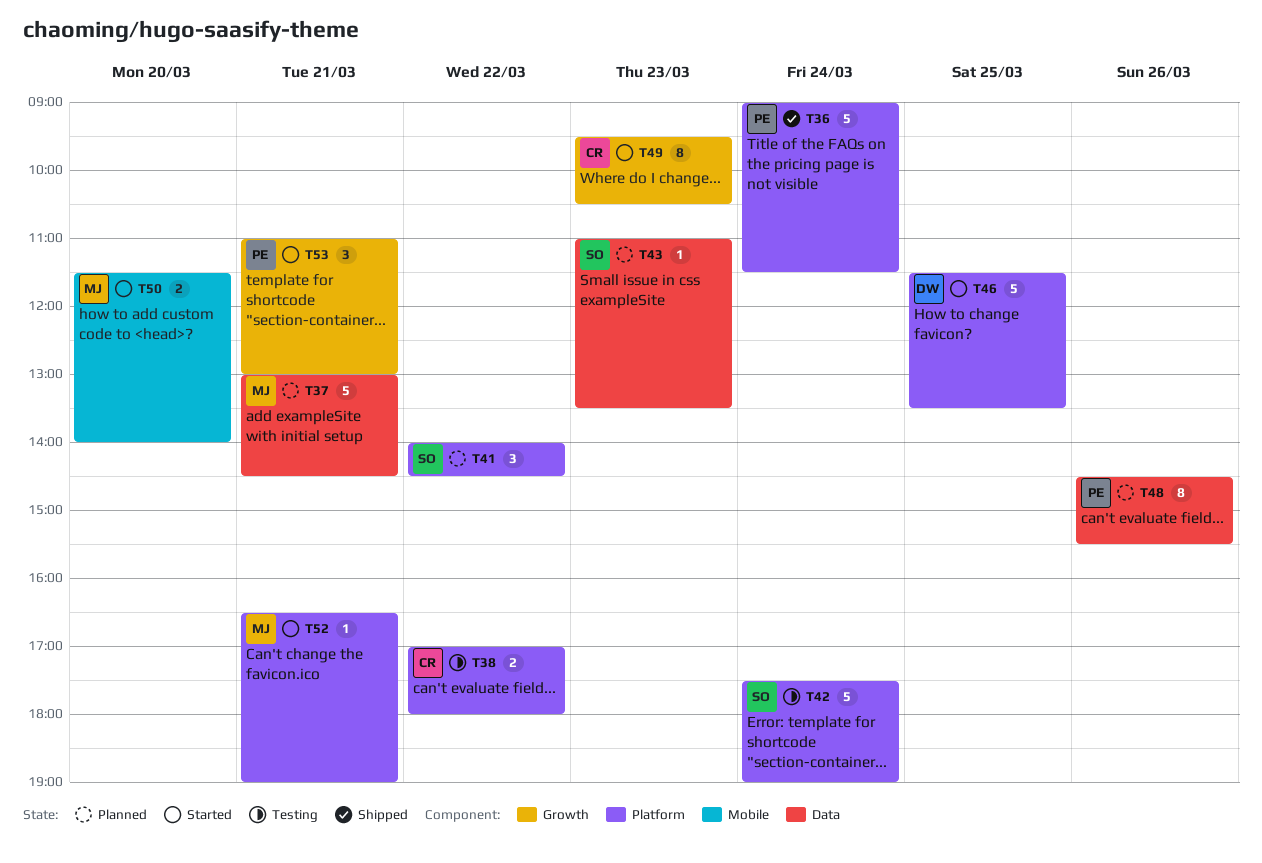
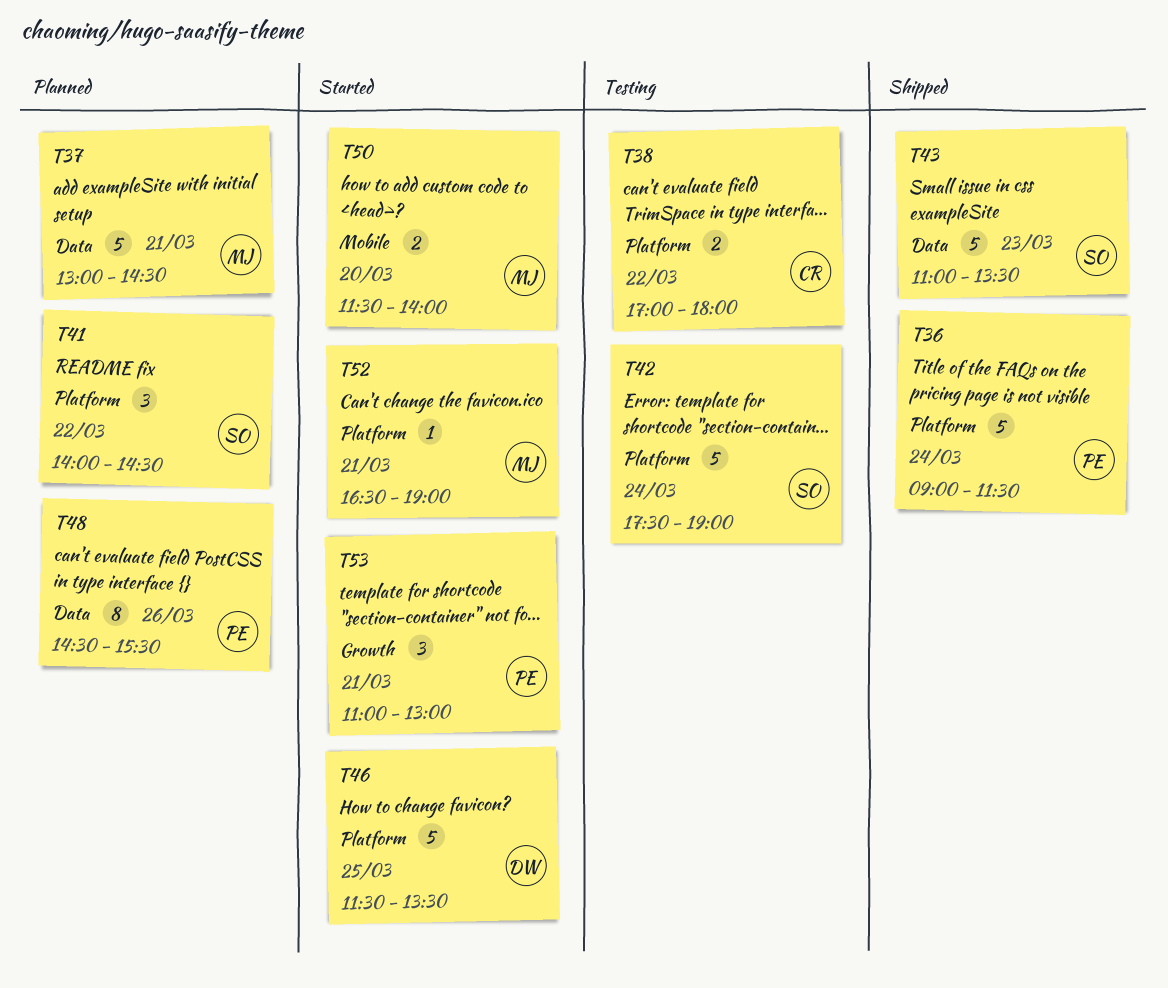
T43, status: Planned -> Shipped
T43, estimate: 1 -> 5
T49: present -> none

